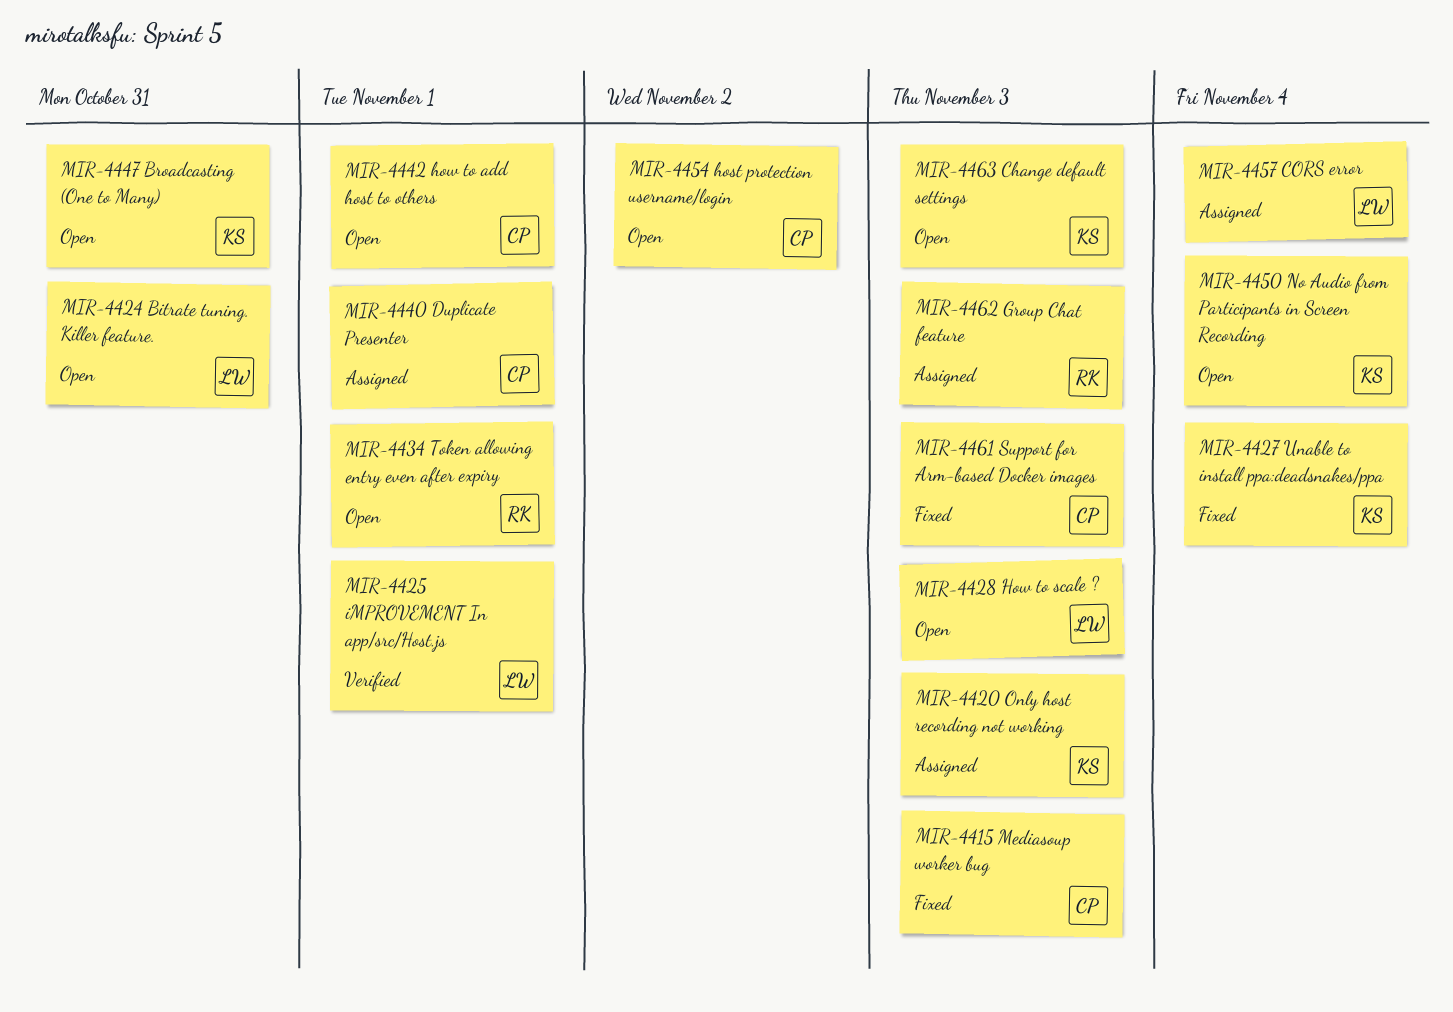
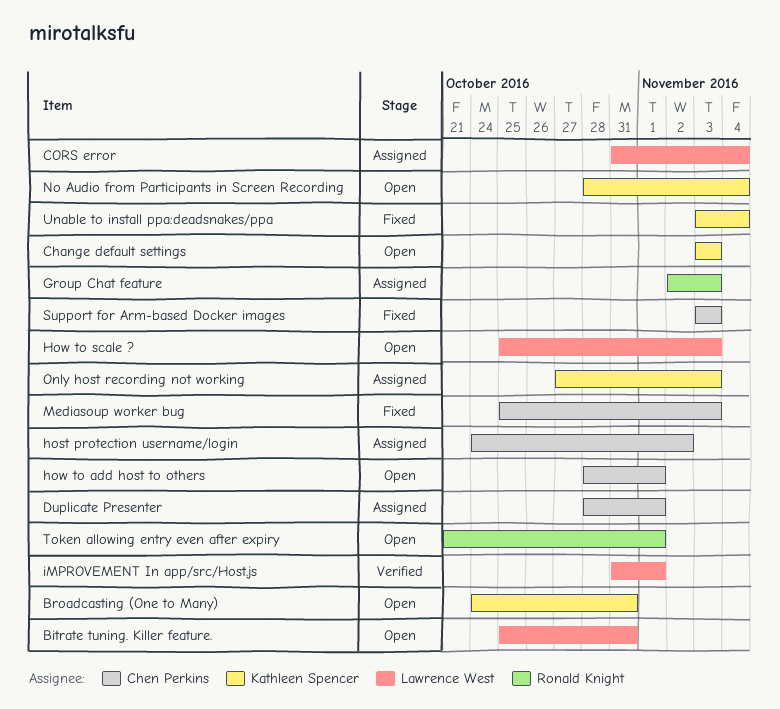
host protection username/login, status: Open -> Assigned

